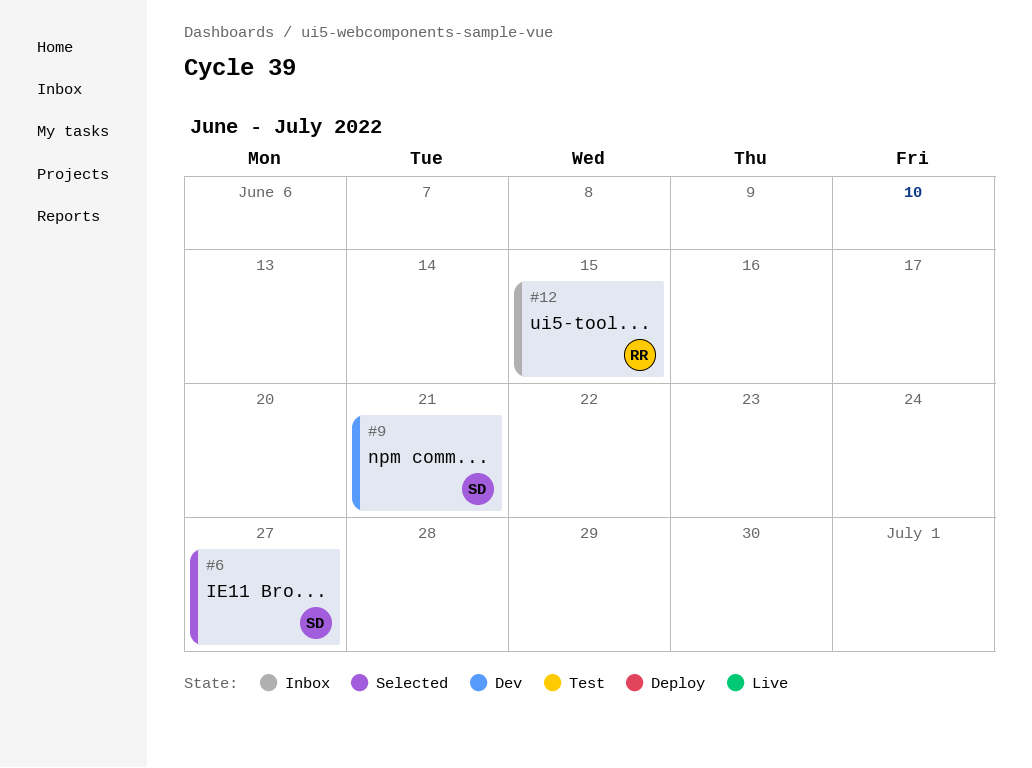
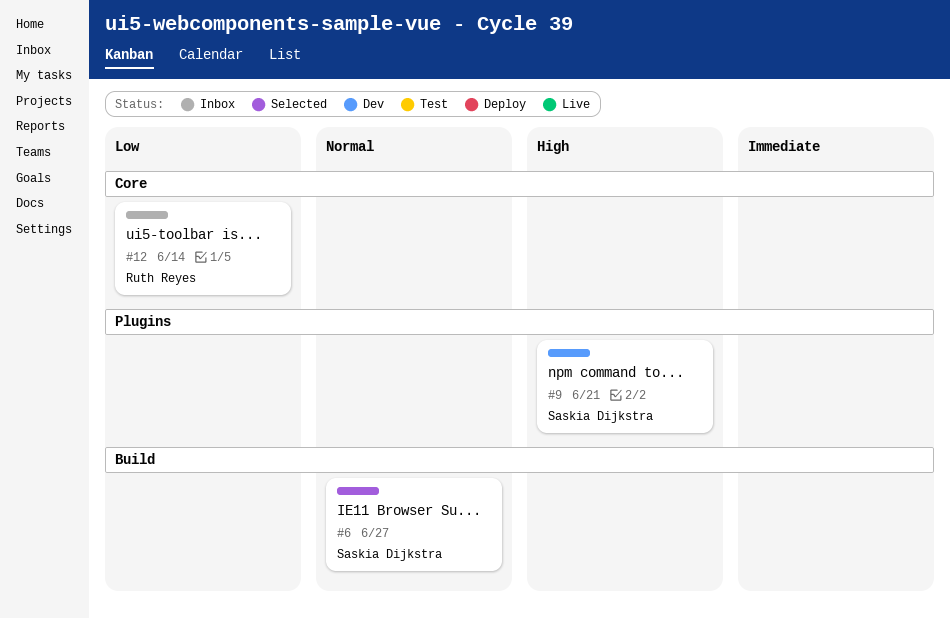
#12, due: Jun 15 -> Jun 14

